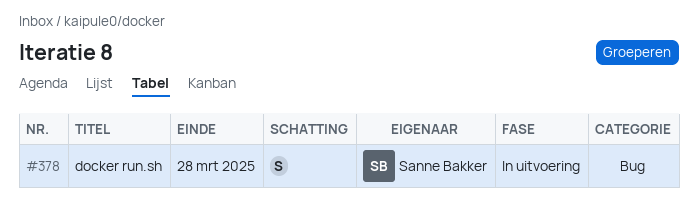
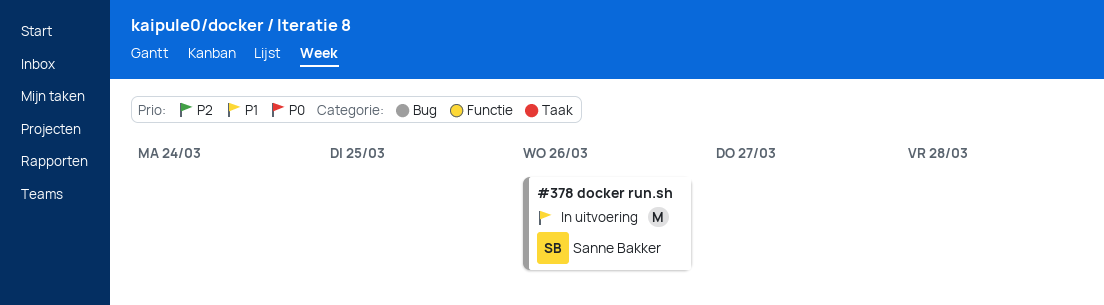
#378, estimate: S -> M
#378, due: Mar 28 -> Mar 26

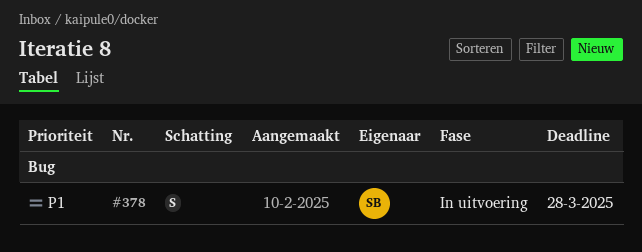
#378, estimate: M -> S
#378, due: Mar 26 -> Mar 28

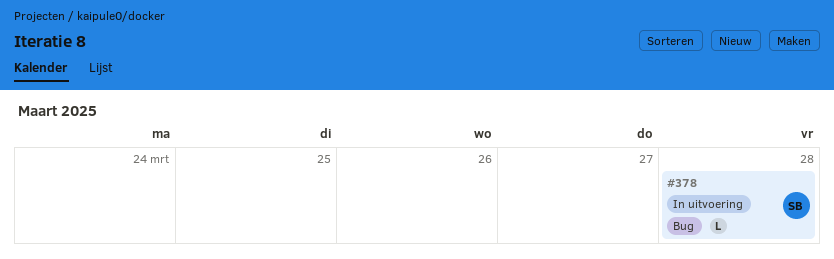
#378, estimate: S -> L

